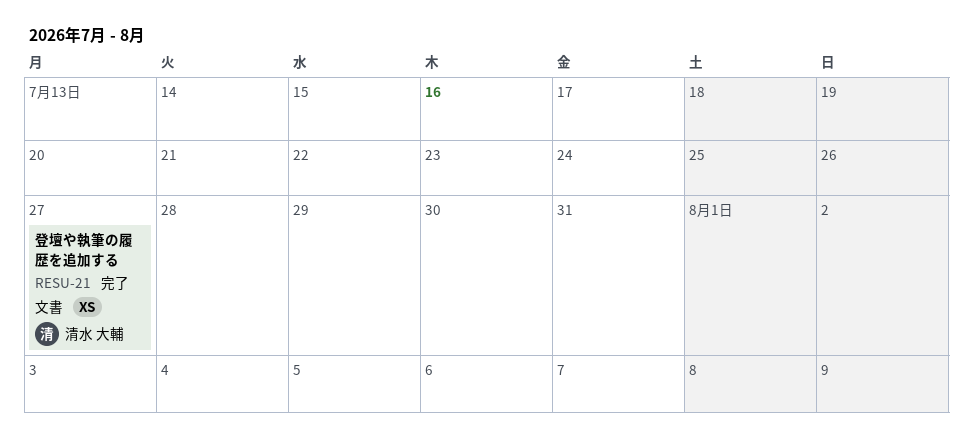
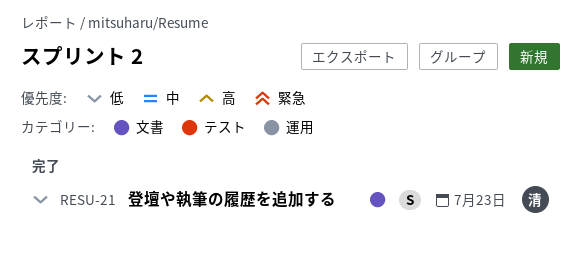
RESU-21, estimate: XS -> S
RESU-21, due: Jul 27 -> Jul 23

